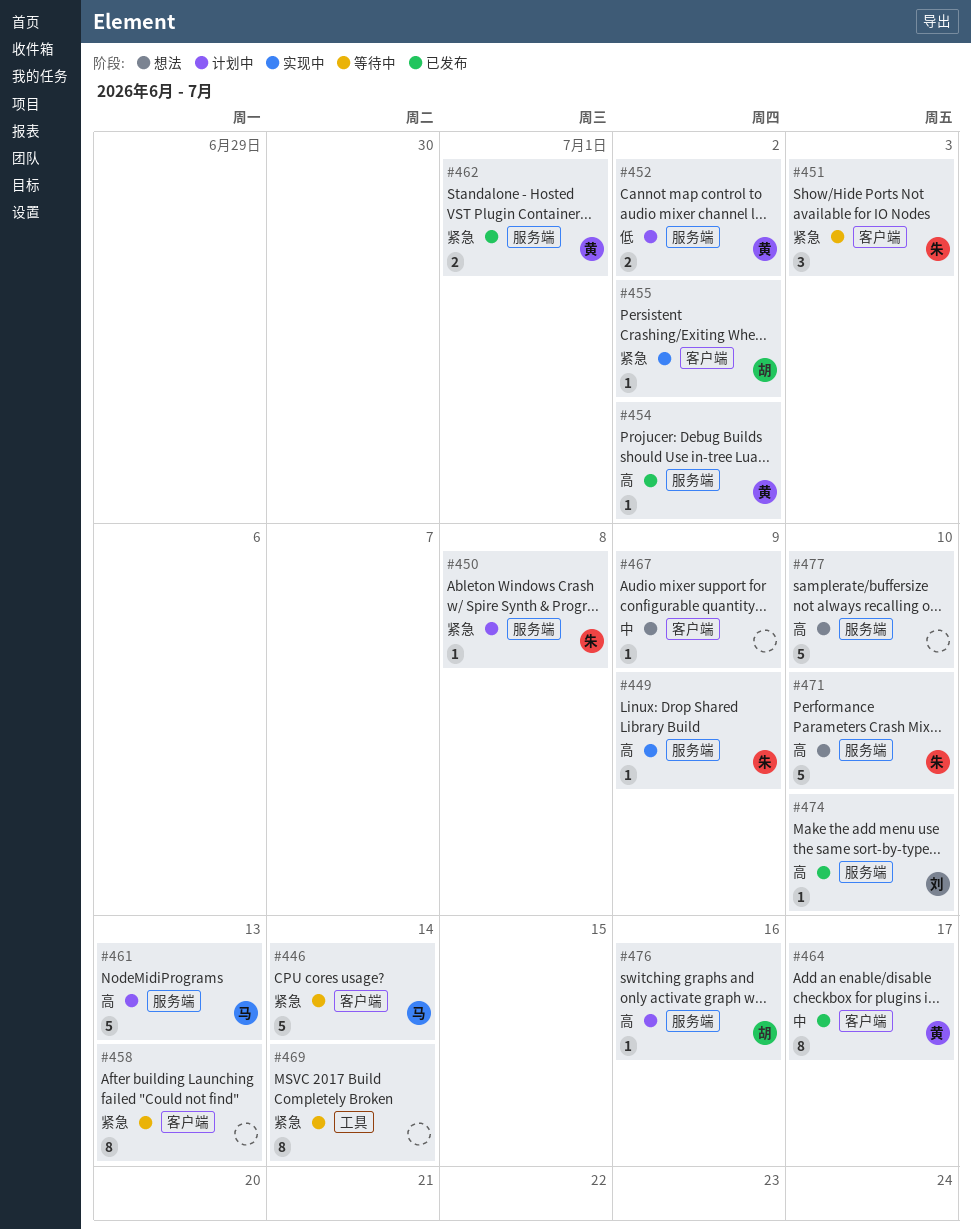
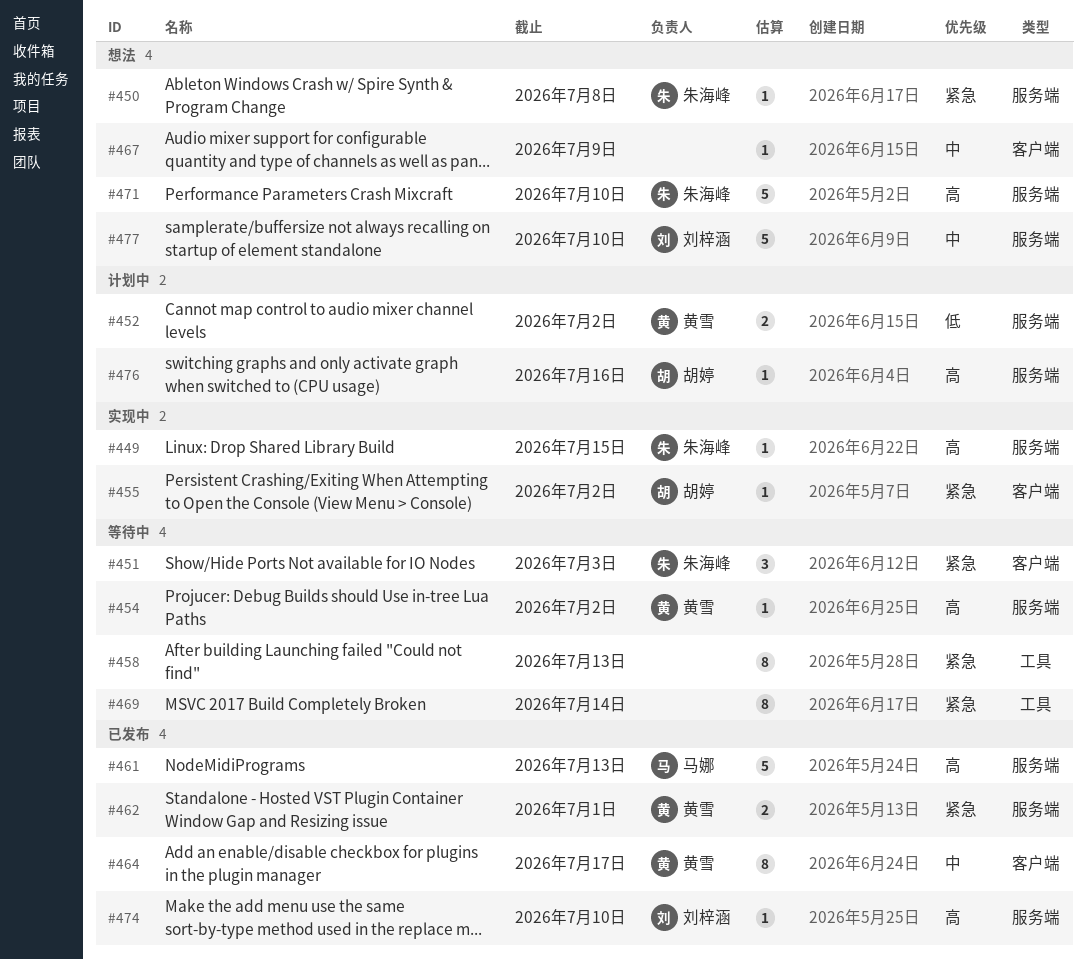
#446: present -> none
#449, due: Jul 9 -> Jul 15
#450, status: 计划中 -> 想法
#454, status: 已发布 -> 等待中
#458, label: 客户端 -> 工具
#461, status: 计划中 -> 已发布
#477, owner: none -> 刘梓涵
#477, priority: 高 -> 中

